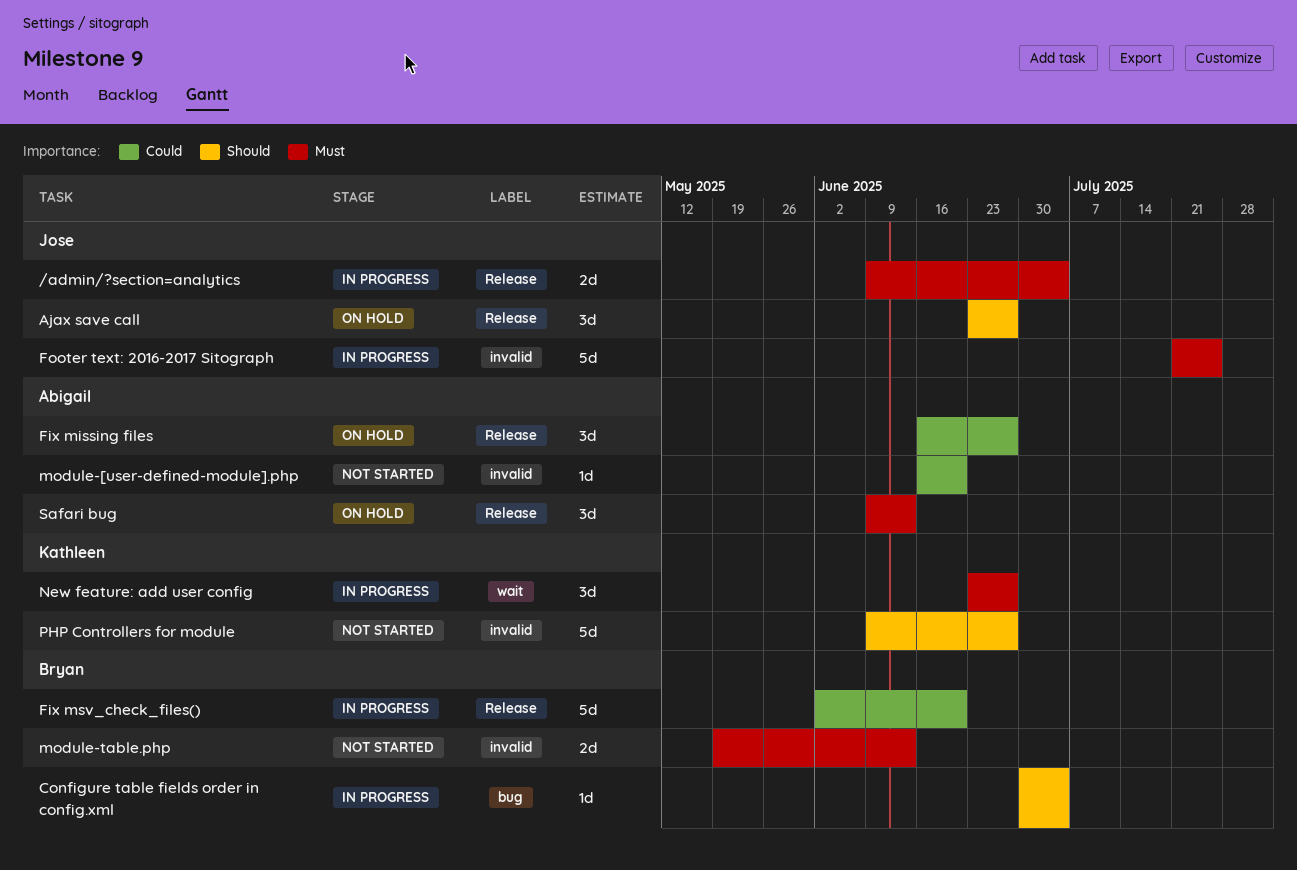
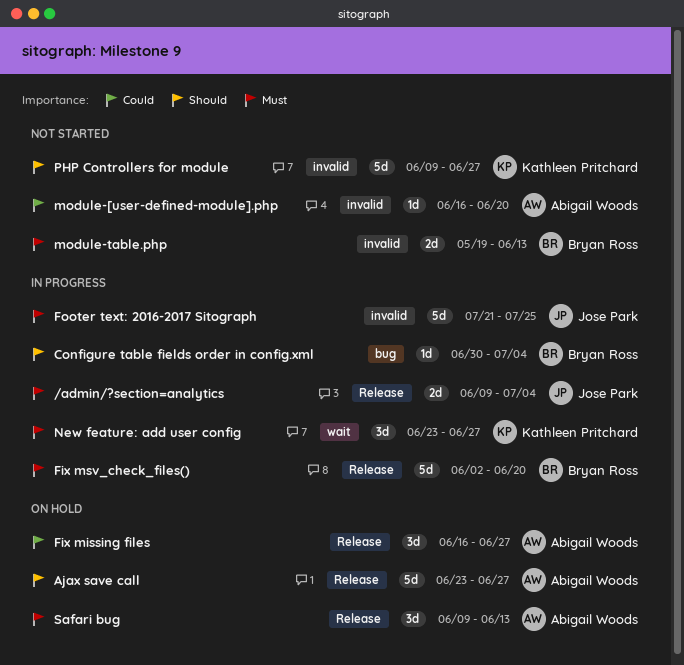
Ajax save call, owner: Jose Park -> Abigail Woods
Ajax save call, estimate: 3d -> 5d
Fix msv_check_files(), priority: Could -> Must

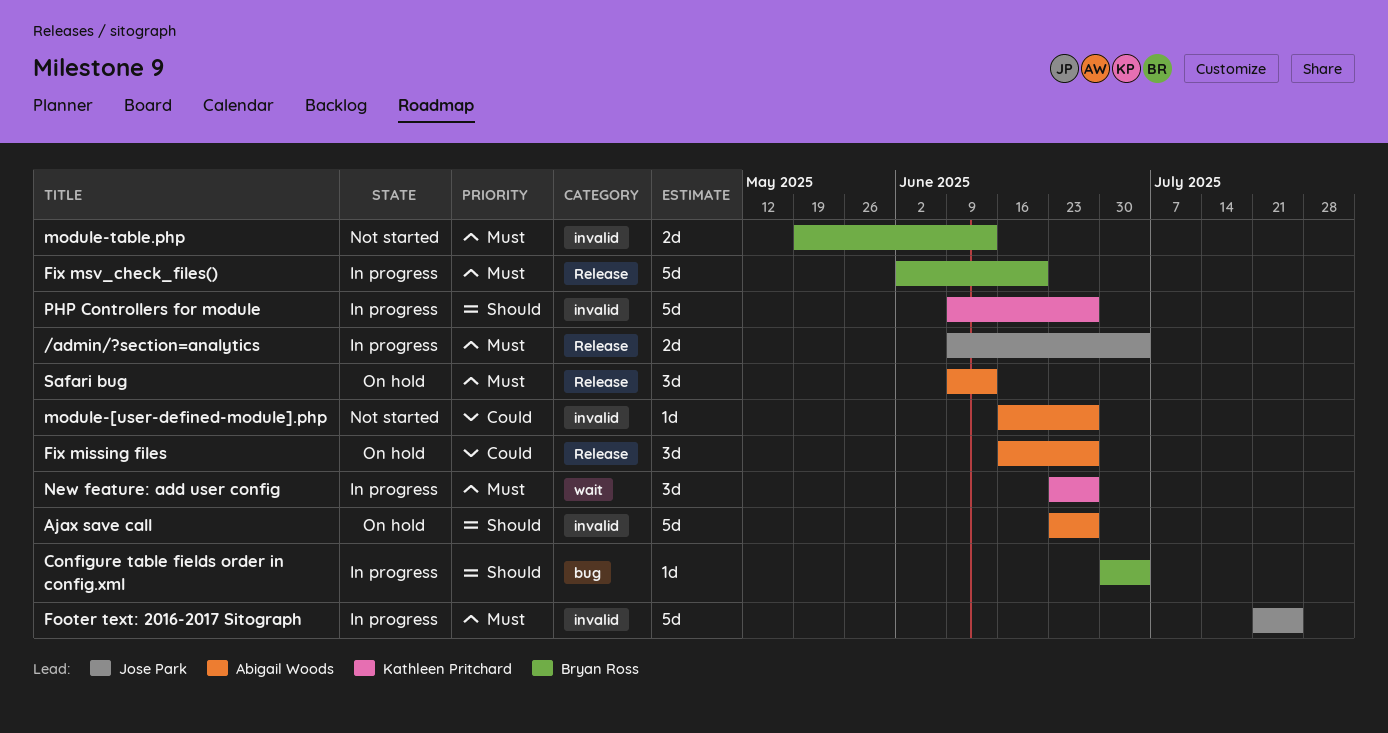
Ajax save call, label: Release -> invalid
module-[user-defined-module].php, due: Jun 20 -> Jun 27
PHP Controllers for module, status: Not started -> In progress

